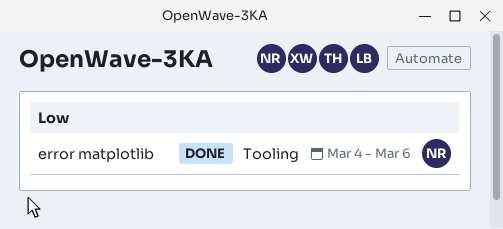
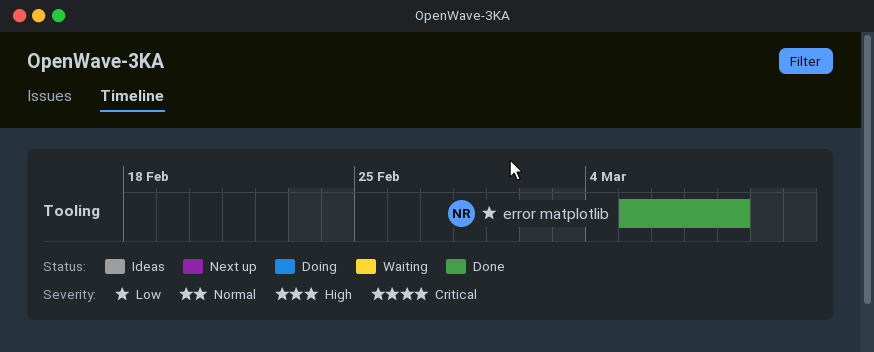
error matplotlib, start: Mar 4 -> Mar 5
error matplotlib, due: Mar 6 -> Mar 8

